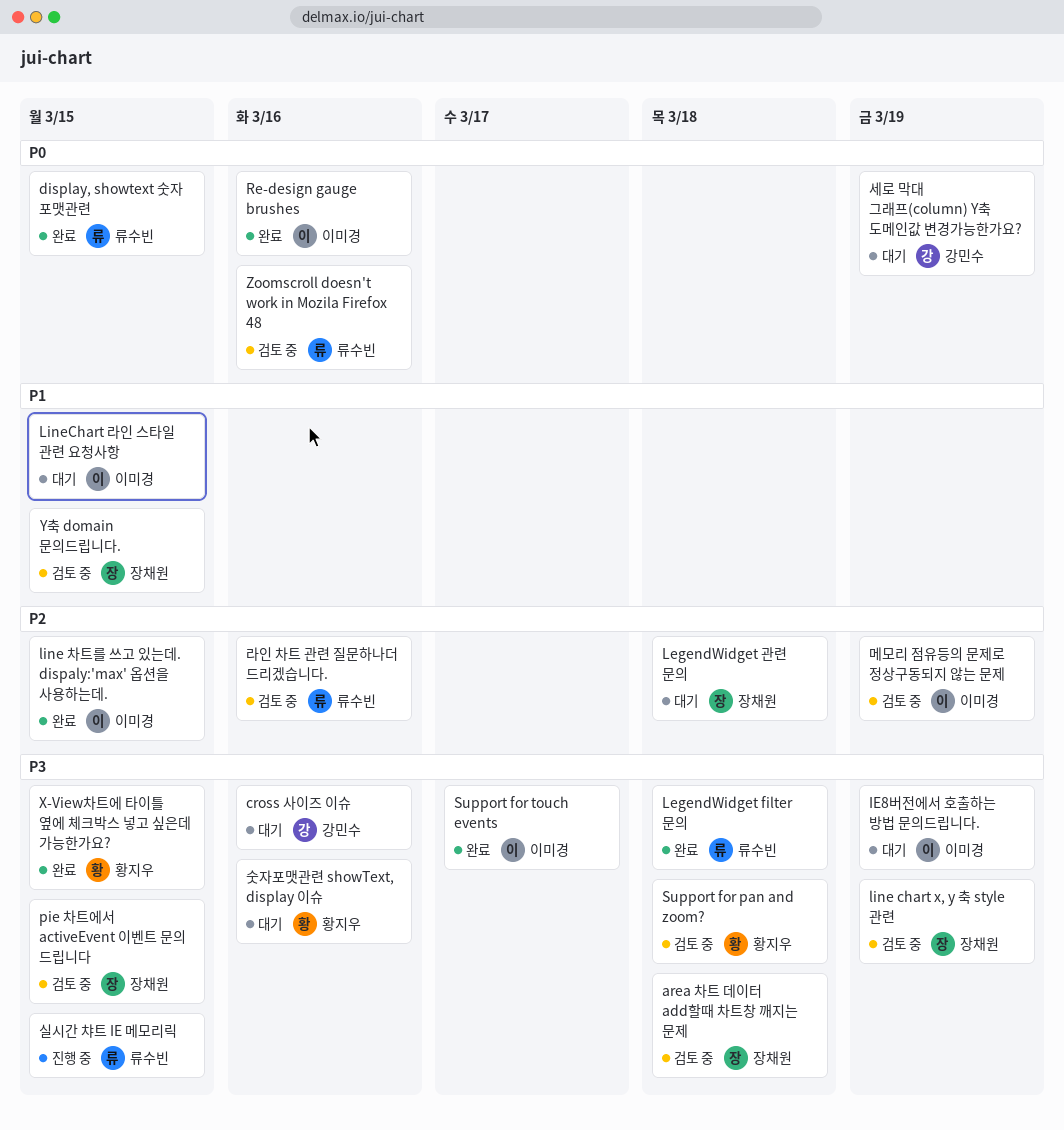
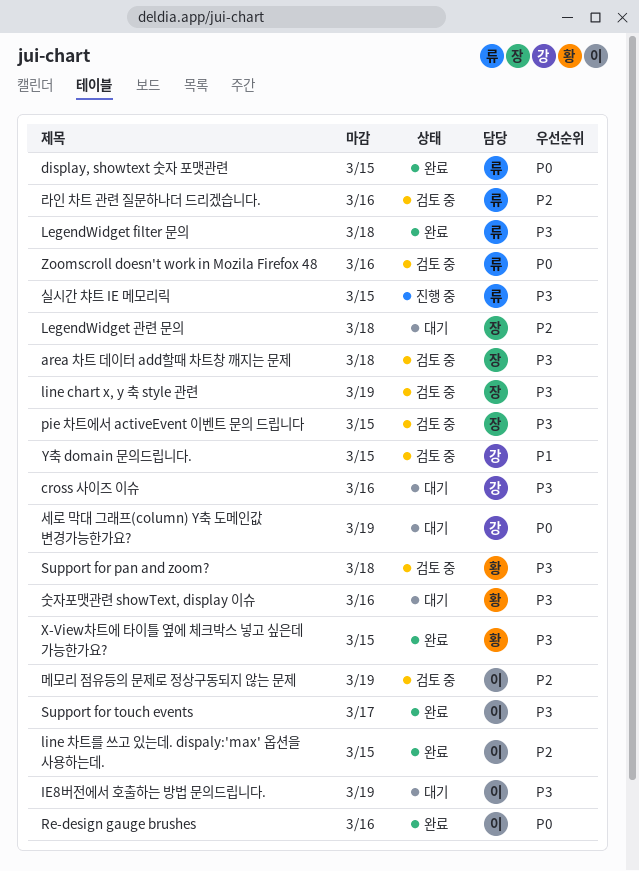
LineChart 라인 스타일 관련 요청사항: present -> none
Y축 domain 문의드립니다., owner: 장채원 -> 강민수

